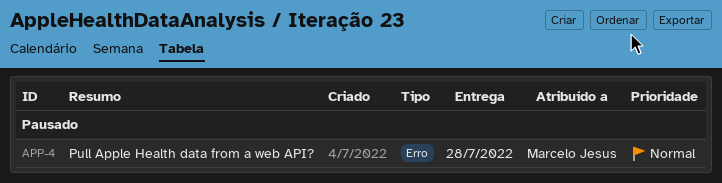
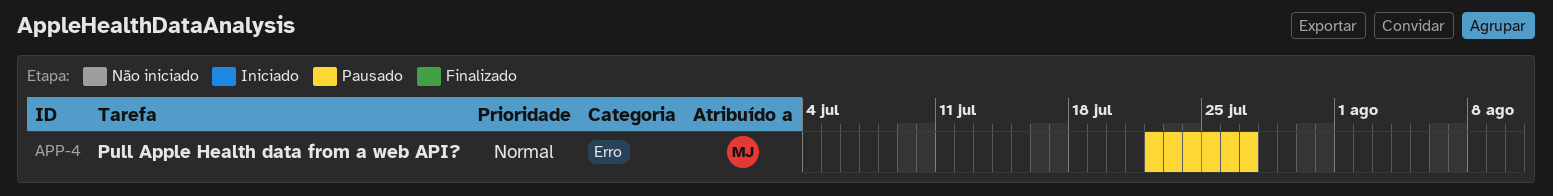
APP-4, due: Jul 28 -> Jul 27

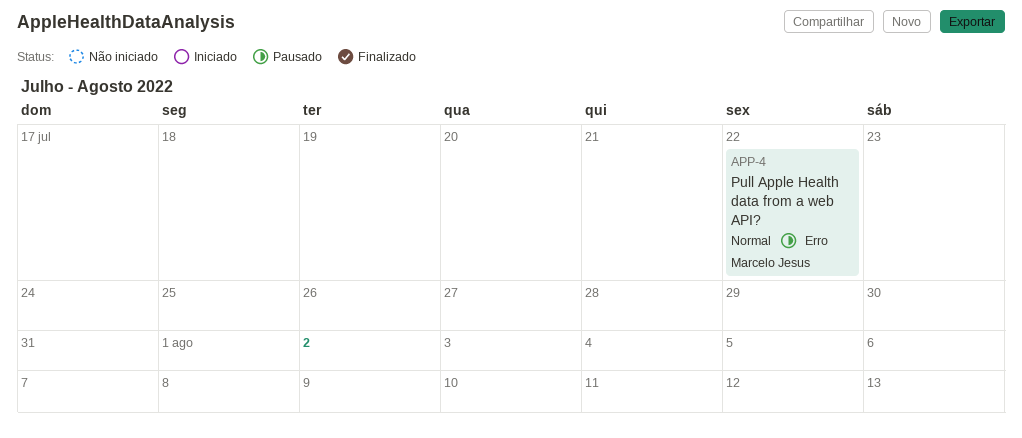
APP-4, due: Jul 27 -> Jul 22

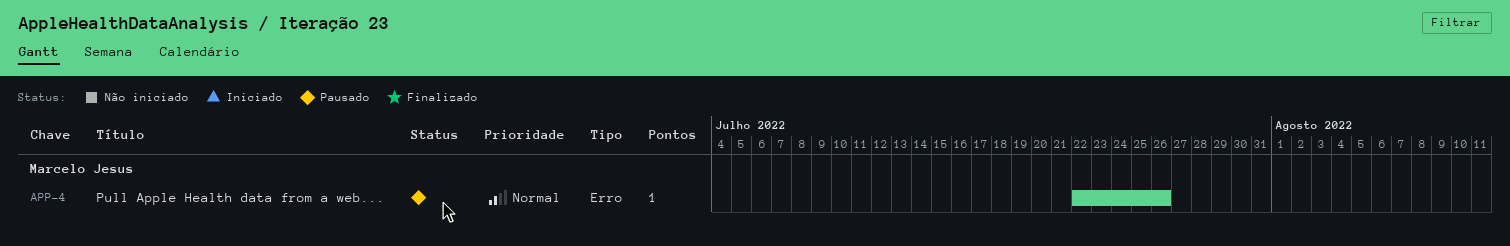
APP-4, due: Jul 22 -> Jul 26

